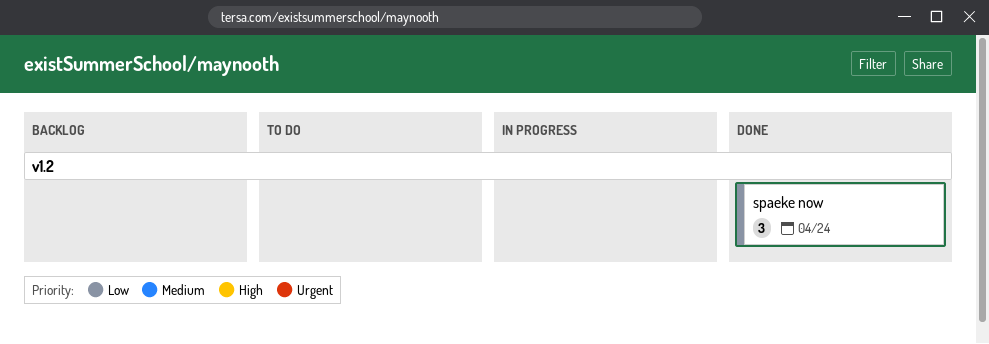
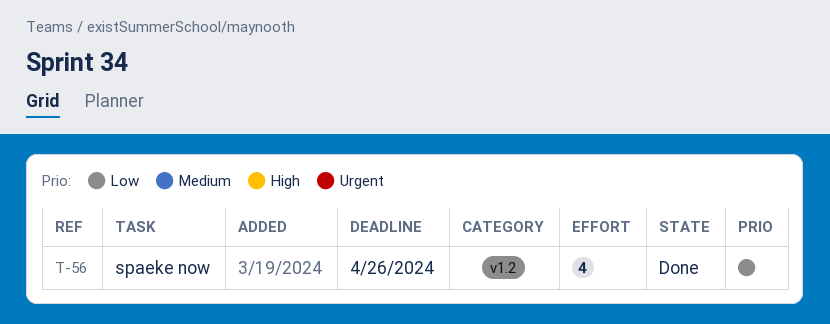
spaeke now, estimate: 3 -> 4
spaeke now, due: Apr 24 -> Apr 26

